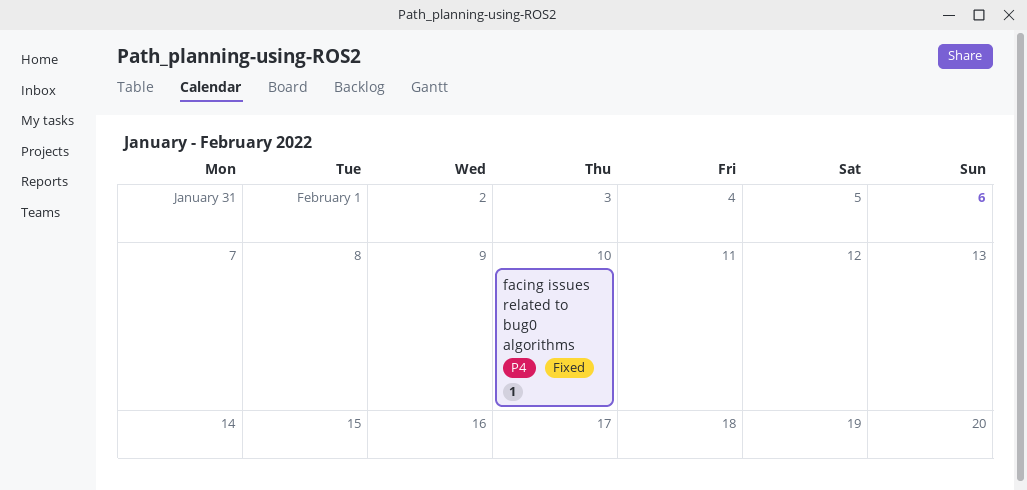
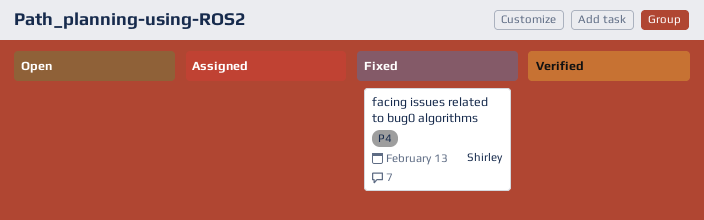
facing issues related to bug0 algorithms, due: Feb 10 -> Feb 13

